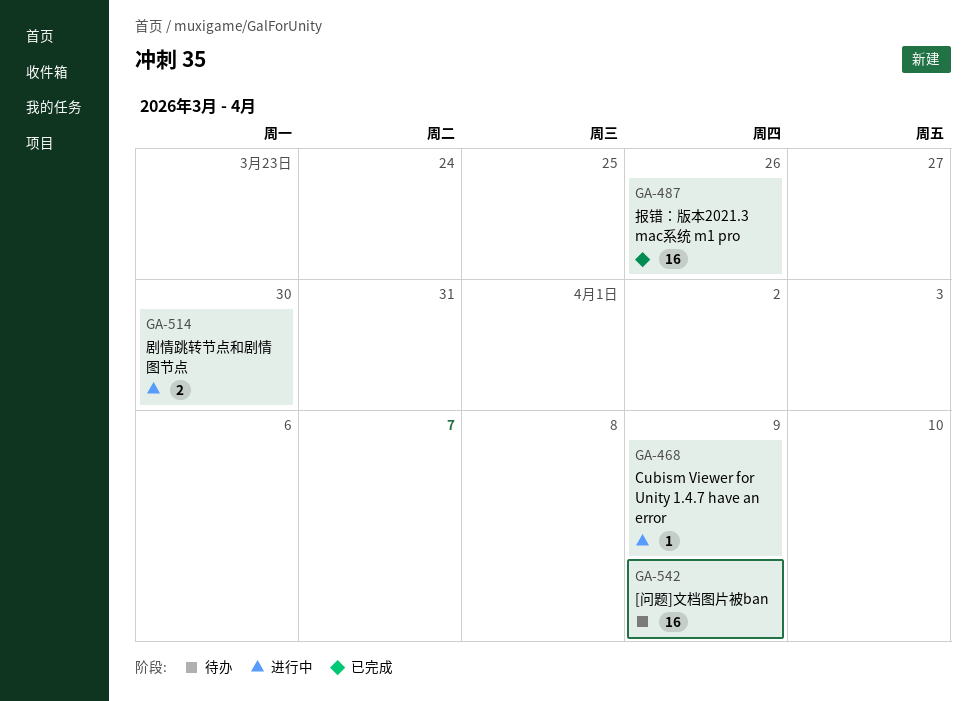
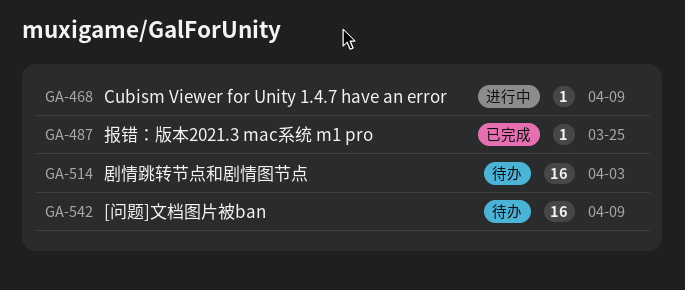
GA-487, estimate: 16 -> 1
GA-487, due: Mar 26 -> Mar 25
GA-514, status: 进行中 -> 待办
GA-514, estimate: 2 -> 16
GA-514, due: Mar 30 -> Apr 3

